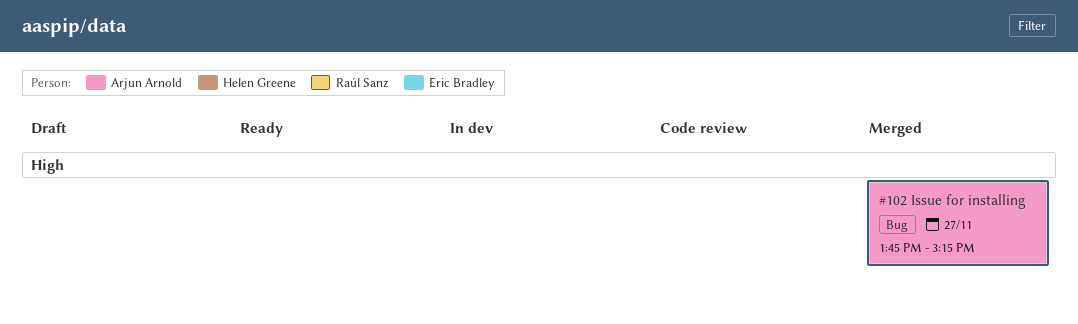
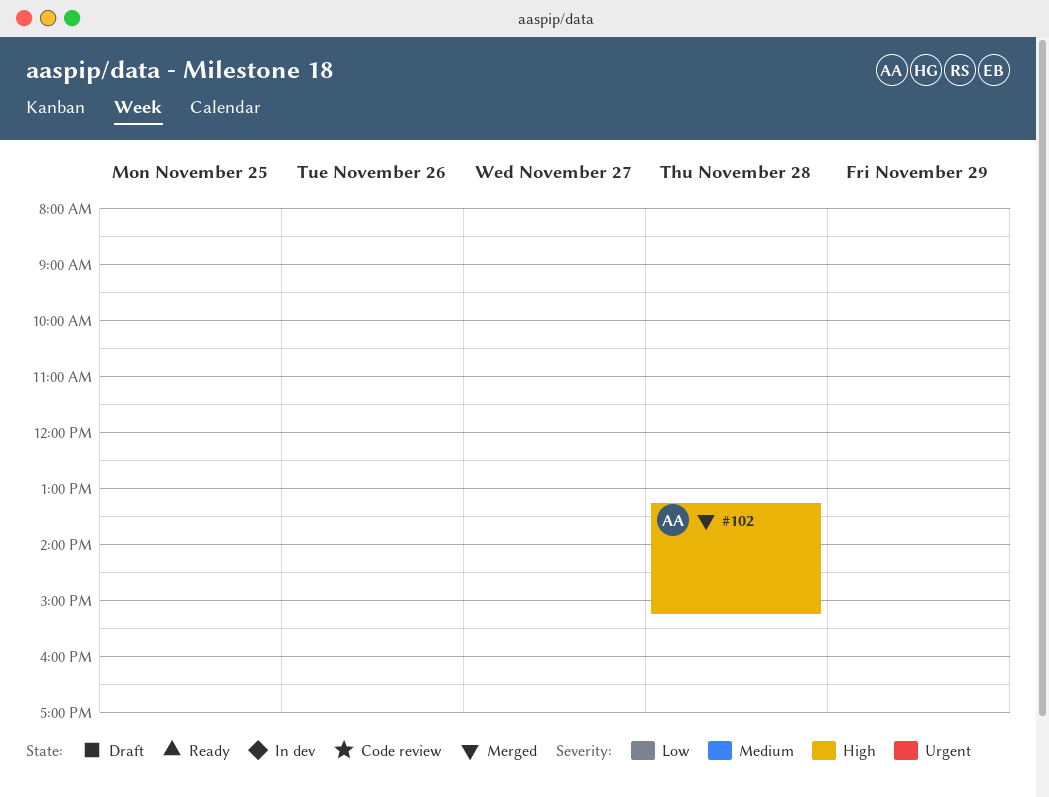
#102, day: Nov 27 -> Nov 28
#102, begins: 13:45 -> 13:15

